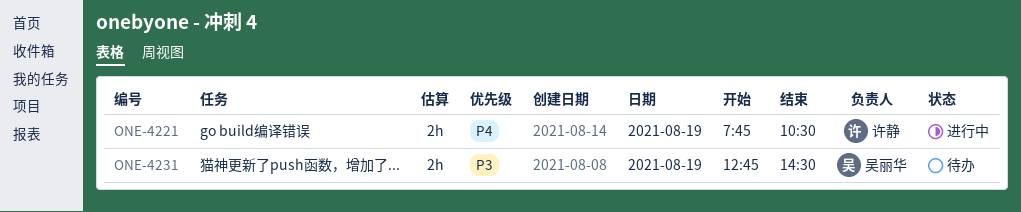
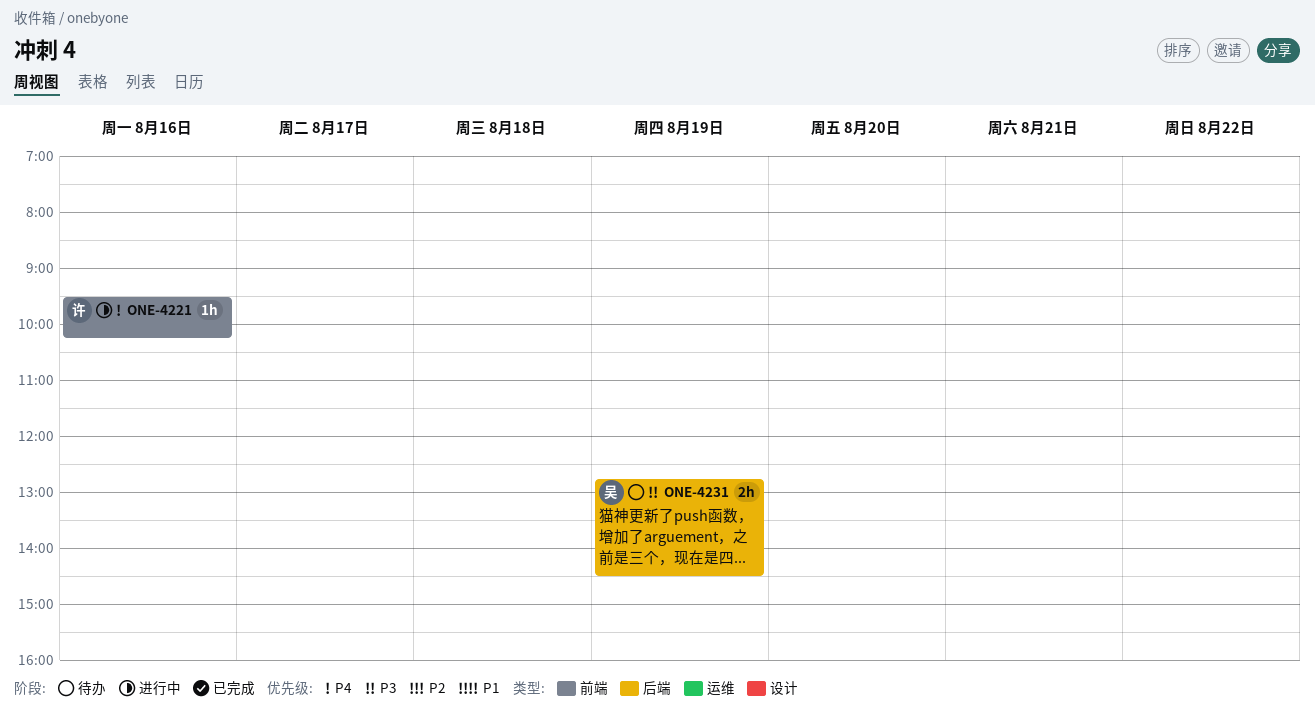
ONE-4221, estimate: 2h -> 1h
ONE-4221, day: Aug 19 -> Aug 16
ONE-4221, begins: 07:45 -> 09:30
ONE-4221, ends: 10:30 -> 10:15

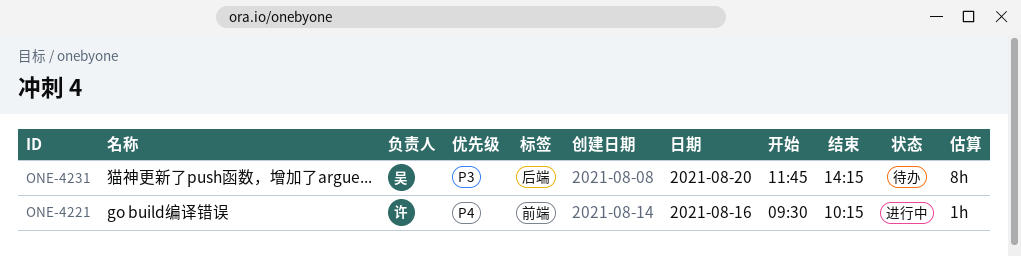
ONE-4231, estimate: 2h -> 8h
ONE-4231, day: Aug 19 -> Aug 20
ONE-4231, begins: 12:45 -> 11:45
ONE-4231, ends: 14:30 -> 14:15

